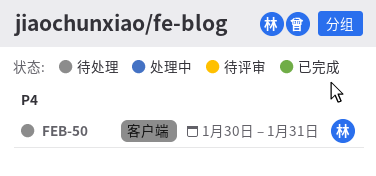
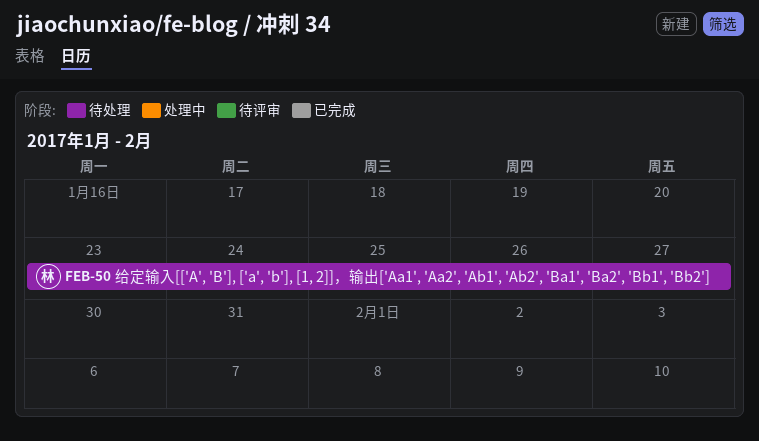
FEB-50, start: Jan 30 -> Jan 23
FEB-50, due: Jan 31 -> Jan 27

